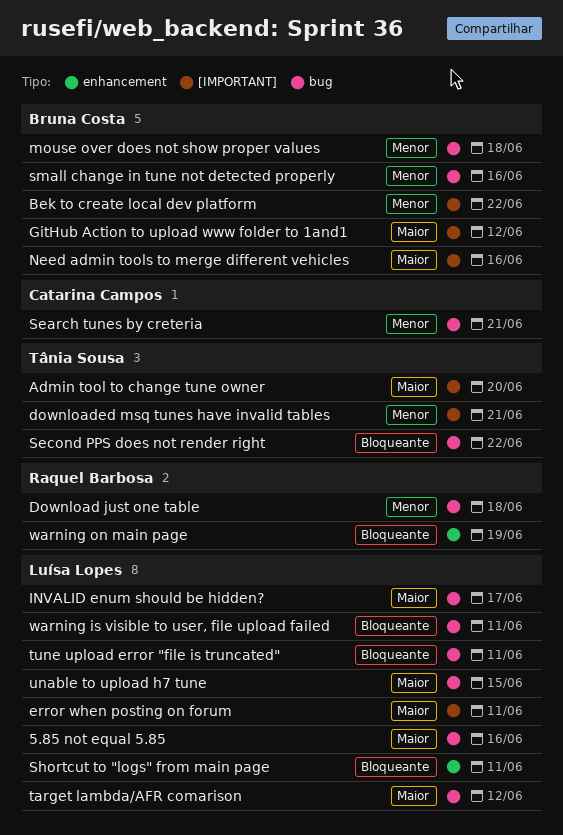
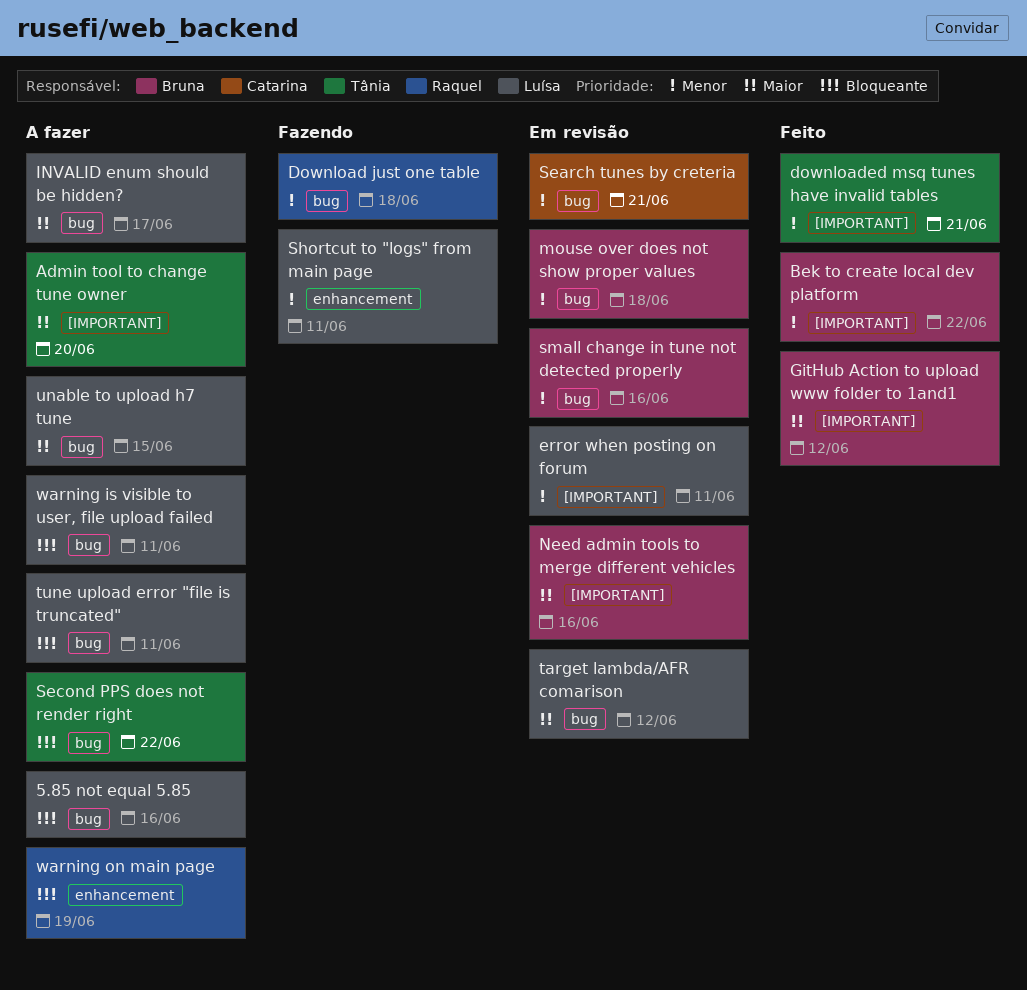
5.85 not equal 5.85, priority: Maior -> Bloqueante
error when posting on forum, priority: Maior -> Menor
Shortcut to "logs" from main page, priority: Bloqueante -> Menor

